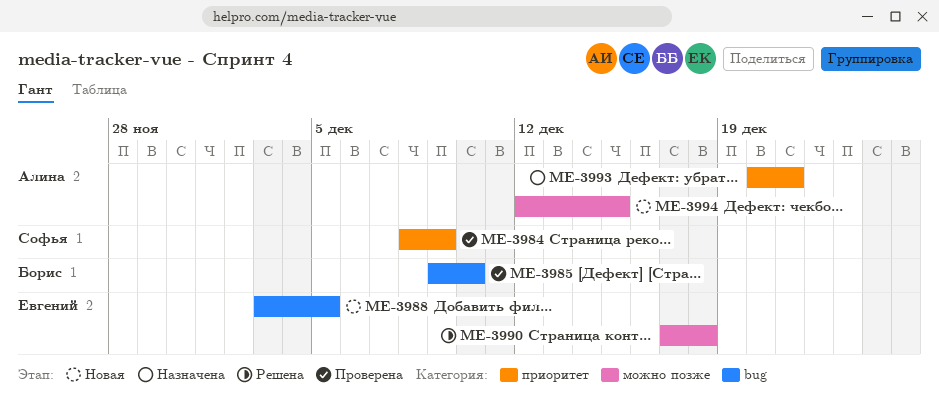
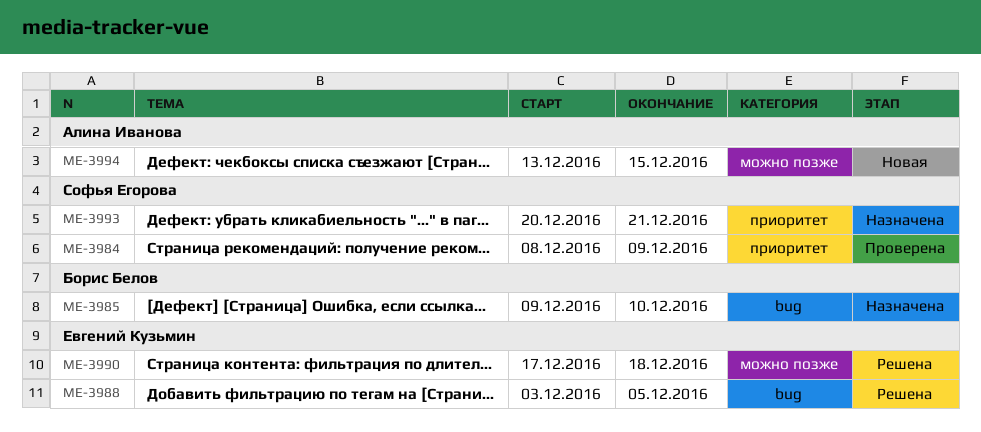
ME-3985, status: Проверена -> Назначена
ME-3988, status: Новая -> Решена
ME-3993, owner: Алина Иванова -> Софья Егорова
ME-3994, start: Dec 12 -> Dec 13

